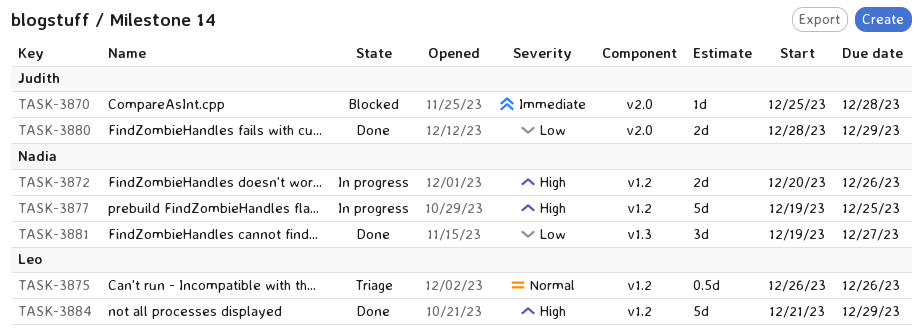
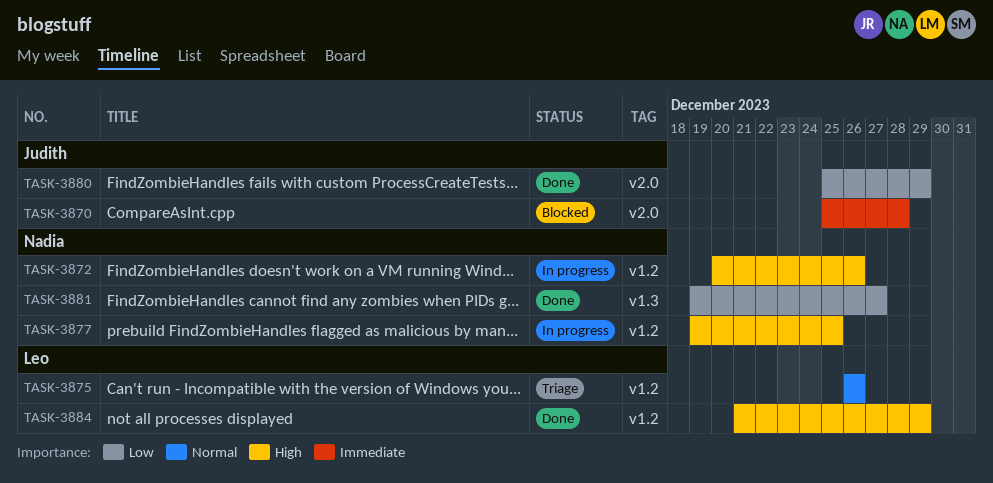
TASK-3880, start: Dec 28 -> Dec 25

